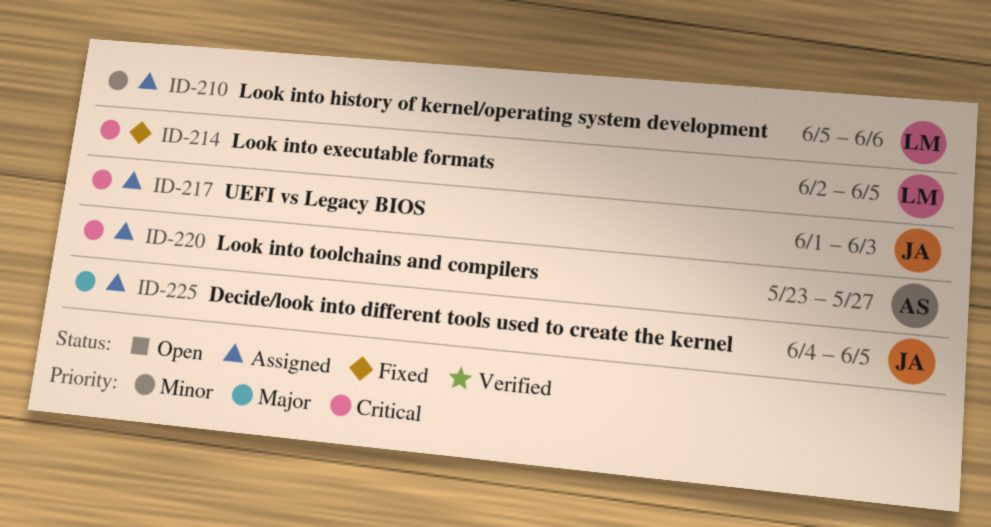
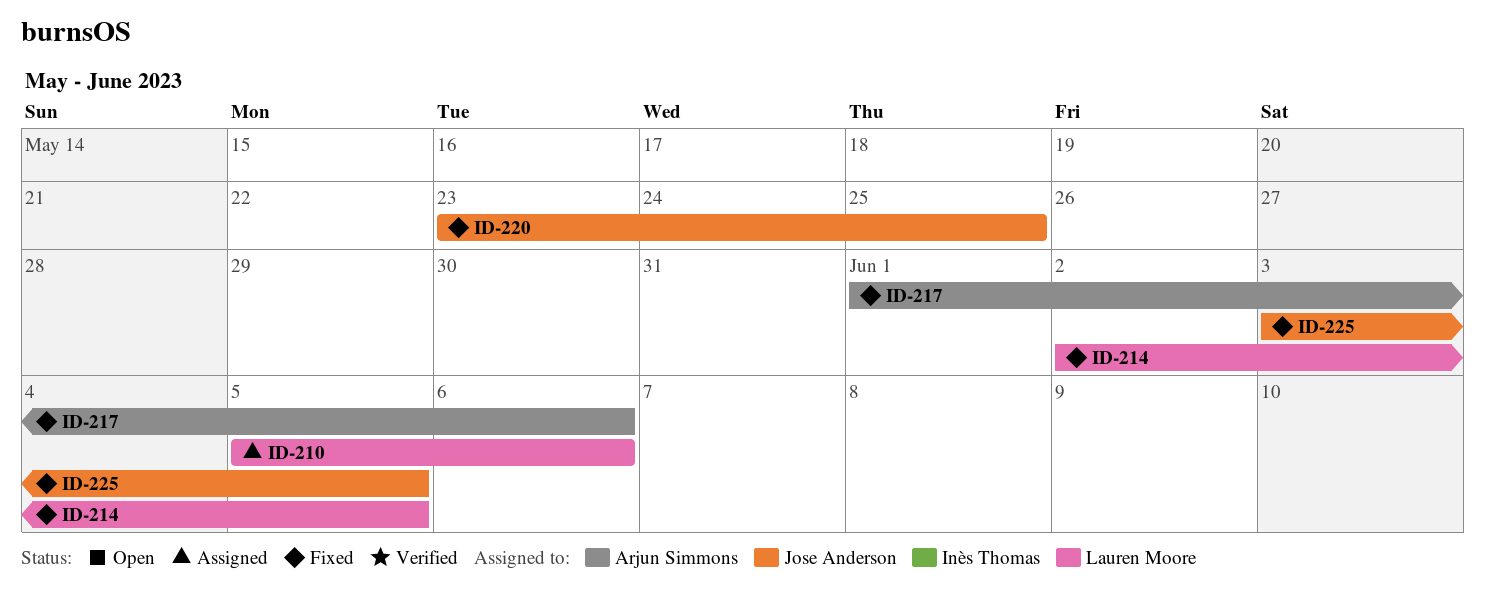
ID-217, status: Assigned -> Fixed
ID-217, owner: Jose Anderson -> Arjun Simmons
ID-217, due: Jun 3 -> Jun 6
ID-220, status: Assigned -> Fixed
ID-220, owner: Arjun Simmons -> Jose Anderson
ID-220, due: May 27 -> May 25
ID-225, status: Assigned -> Fixed
ID-225, start: Jun 4 -> Jun 3

